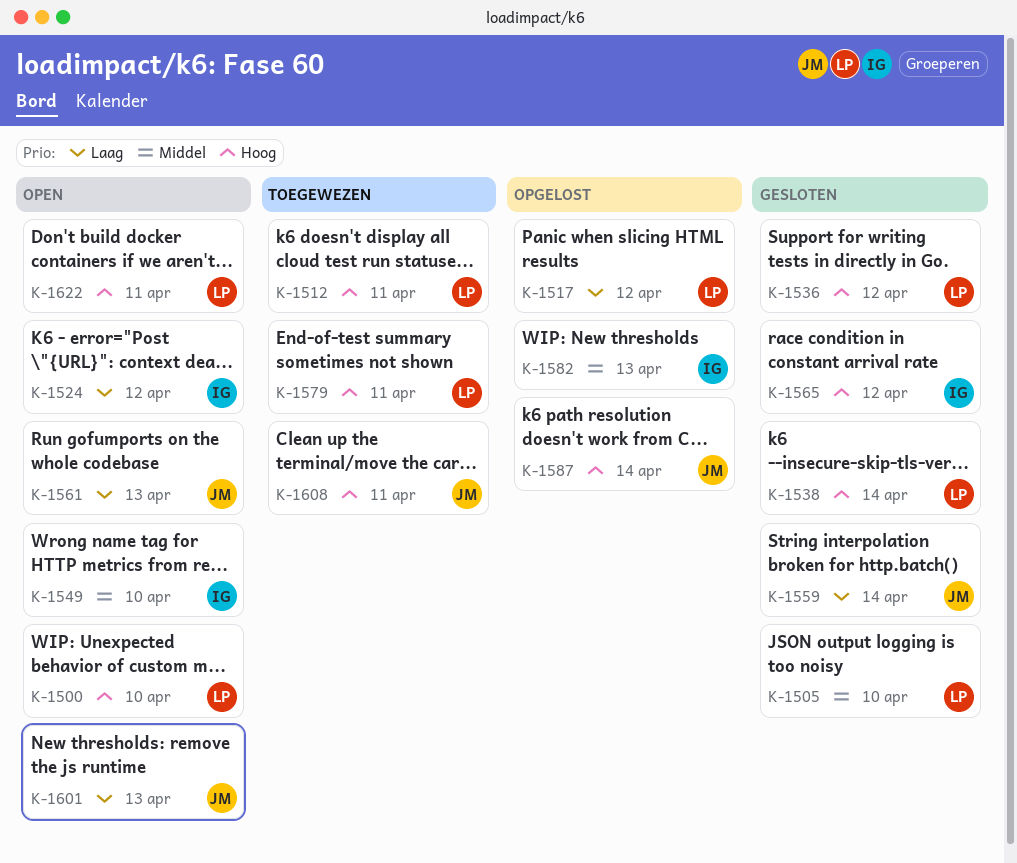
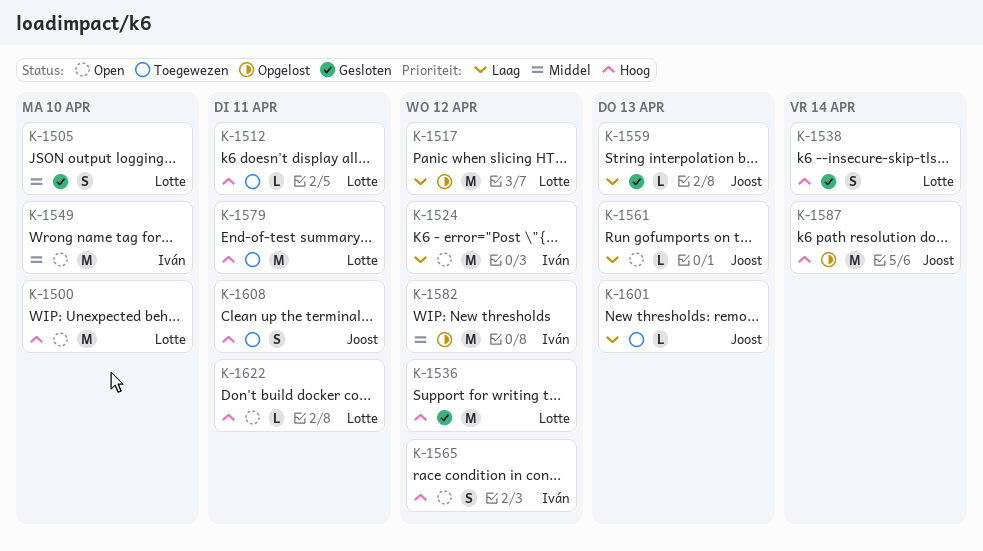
K-1559, due: Apr 14 -> Apr 13
K-1565, status: Gesloten -> Open
K-1582, due: Apr 13 -> Apr 12
K-1601, status: Open -> Toegewezen

